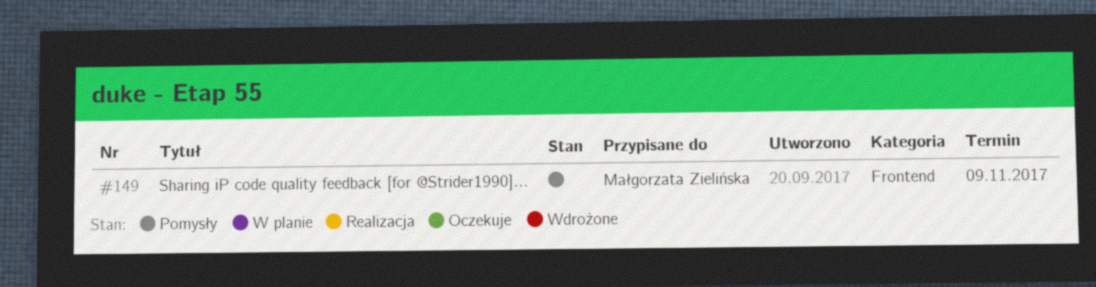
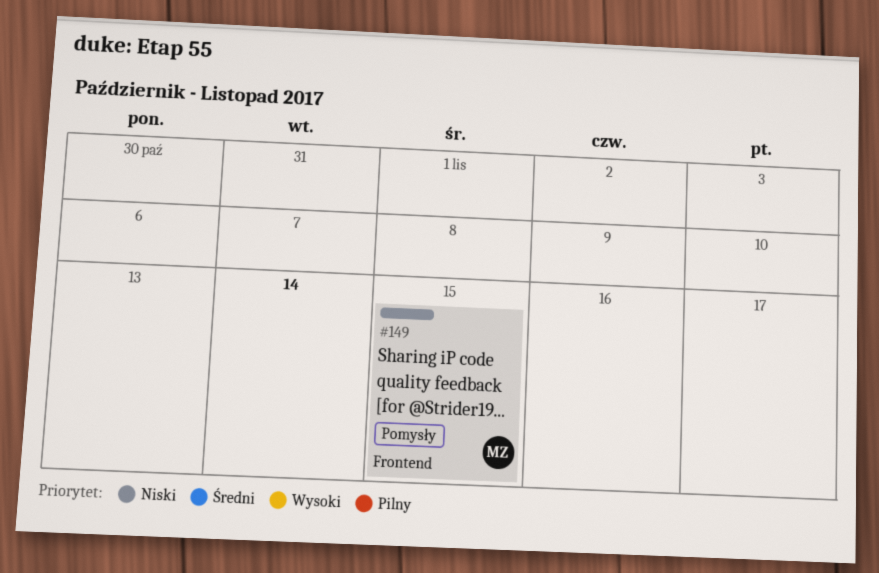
#149, due: Nov 9 -> Nov 15

